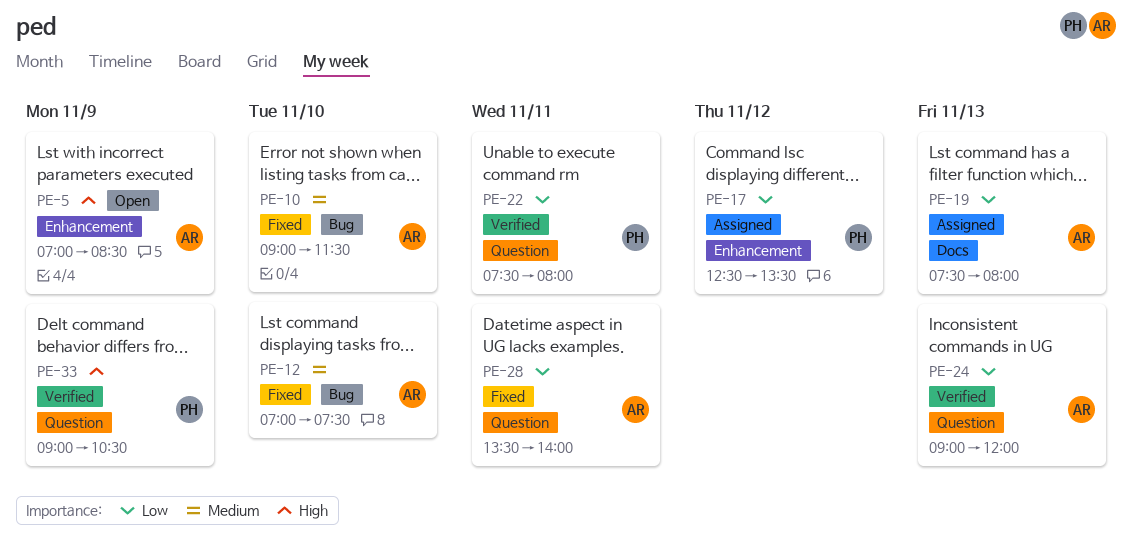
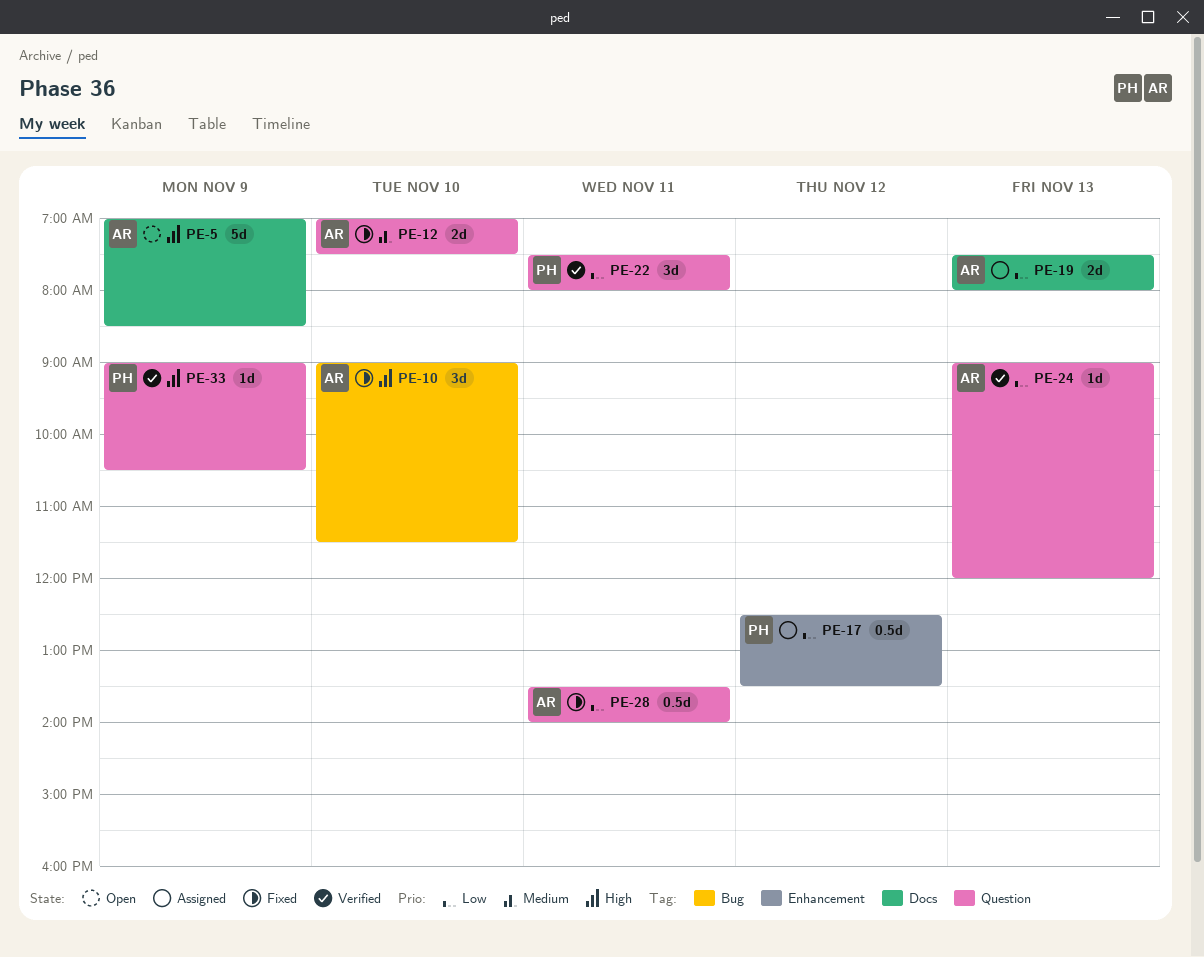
PE-5, label: Enhancement -> Docs
PE-10, priority: Medium -> High
PE-12, label: Bug -> Question

